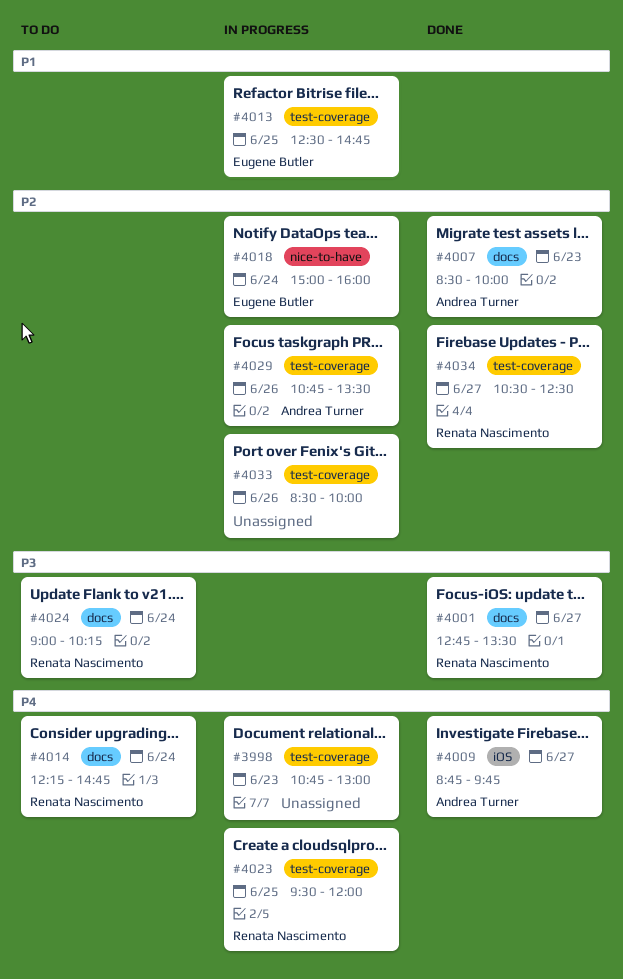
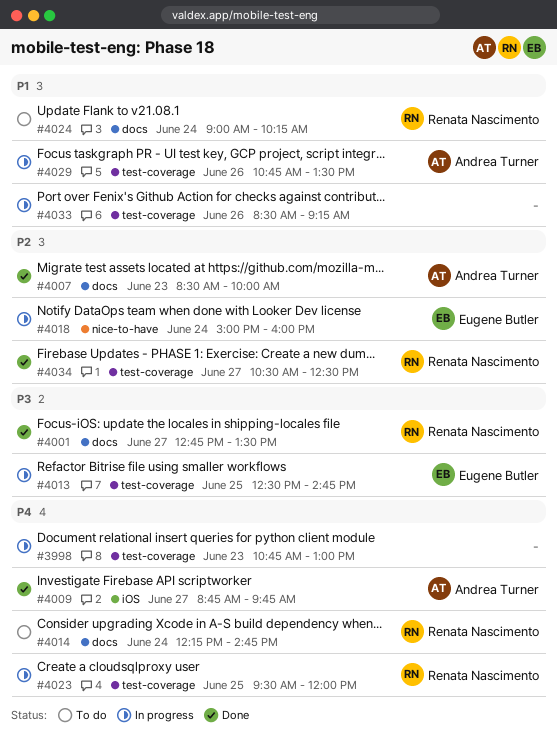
#4013, priority: P1 -> P3
#4024, priority: P3 -> P1
#4029, priority: P2 -> P1
#4033, priority: P2 -> P1
#4033, ends: 10:00 -> 09:15

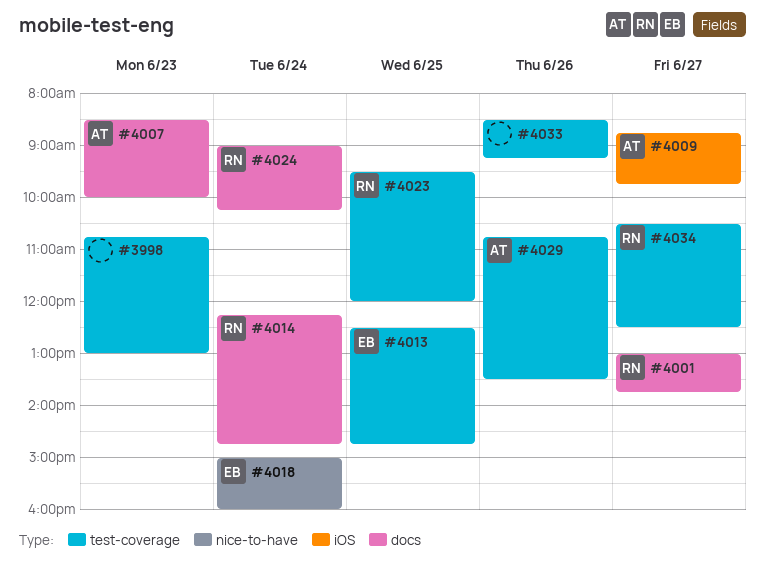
#4001, begins: 12:45 -> 13:00
#4001, ends: 13:30 -> 13:45

